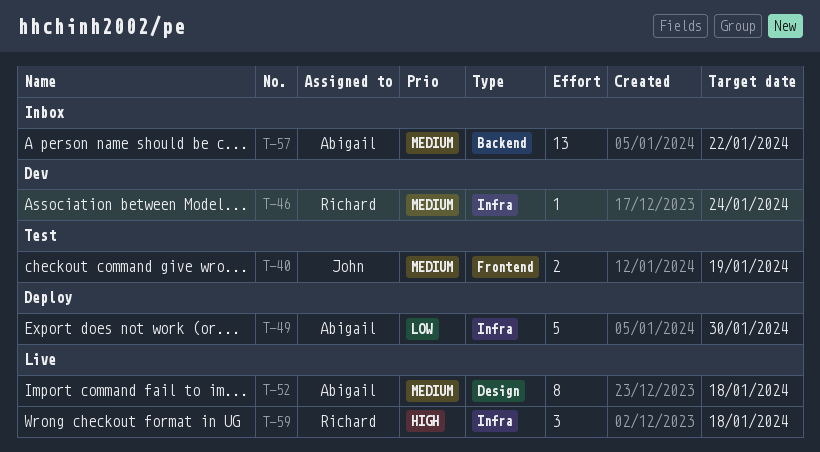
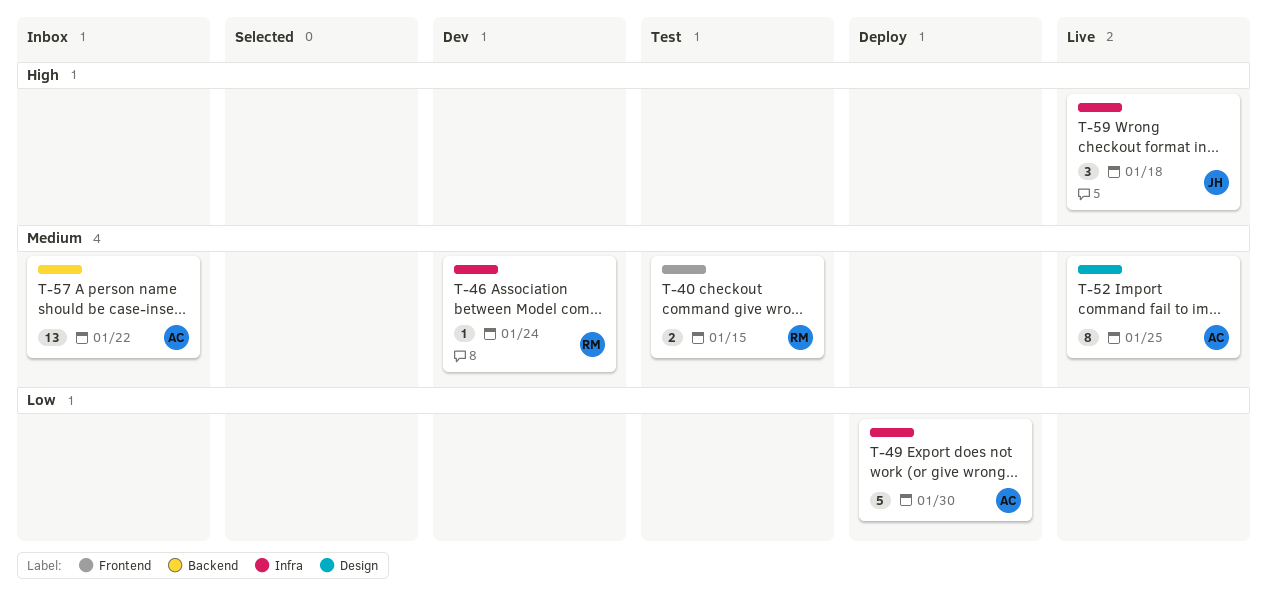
T-40, owner: John -> Richard
T-40, due: Jan 19 -> Jan 15
T-52, due: Jan 18 -> Jan 25
T-59, owner: Richard -> John

